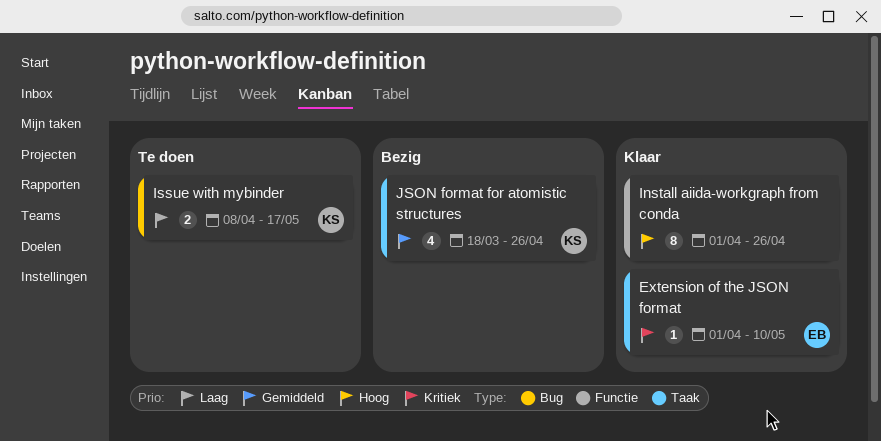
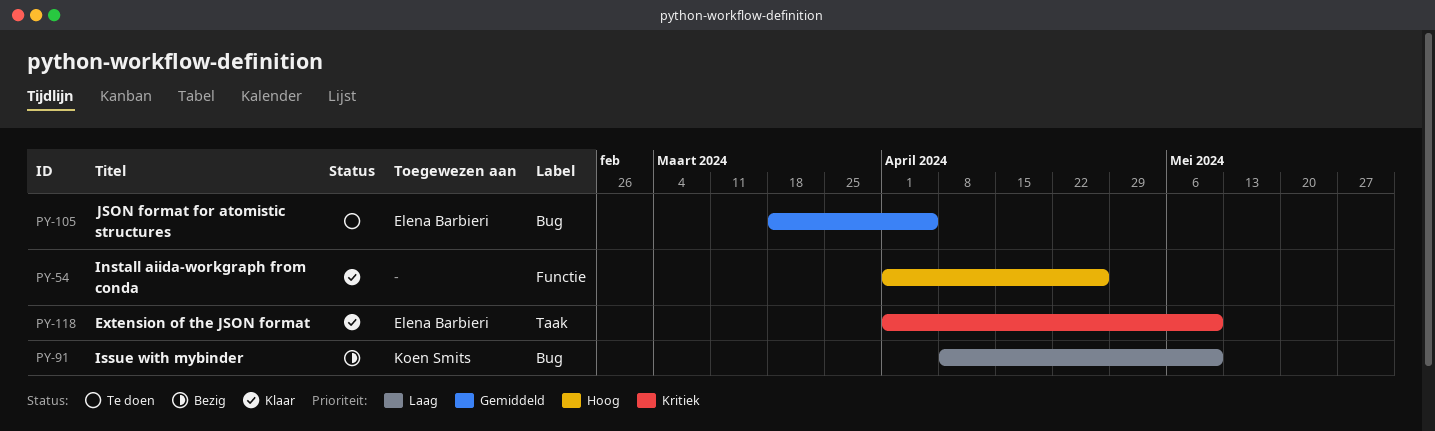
Issue with mybinder, status: Te doen -> Bezig
Issue with mybinder, due: May 17 -> May 10
JSON format for atomistic structures, status: Bezig -> Te doen
JSON format for atomistic structures, owner: Koen Smits -> Elena Barbieri
JSON format for atomistic structures, label: Taak -> Bug
JSON format for atomistic structures, due: Apr 26 -> Apr 5

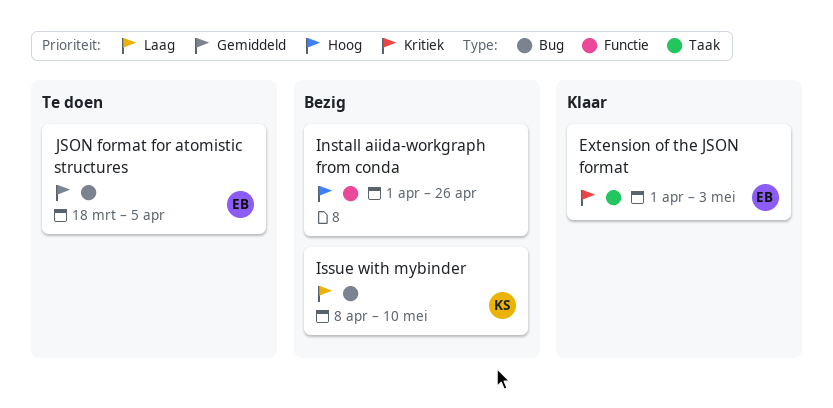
Extension of the JSON format, due: May 10 -> May 3
Install aiida-workgraph from conda, status: Klaar -> Bezig

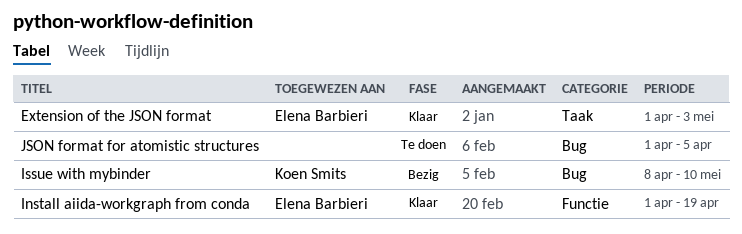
Install aiida-workgraph from conda, status: Bezig -> Klaar
Install aiida-workgraph from conda, owner: none -> Elena Barbieri
Install aiida-workgraph from conda, due: Apr 26 -> Apr 19
JSON format for atomistic structures, owner: Elena Barbieri -> none
JSON format for atomistic structures, start: Mar 18 -> Apr 1

